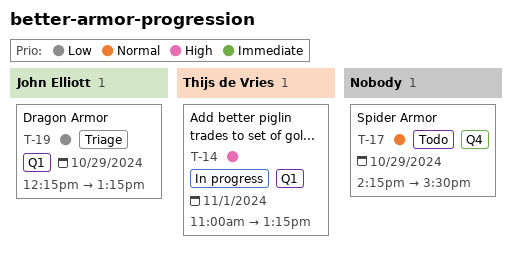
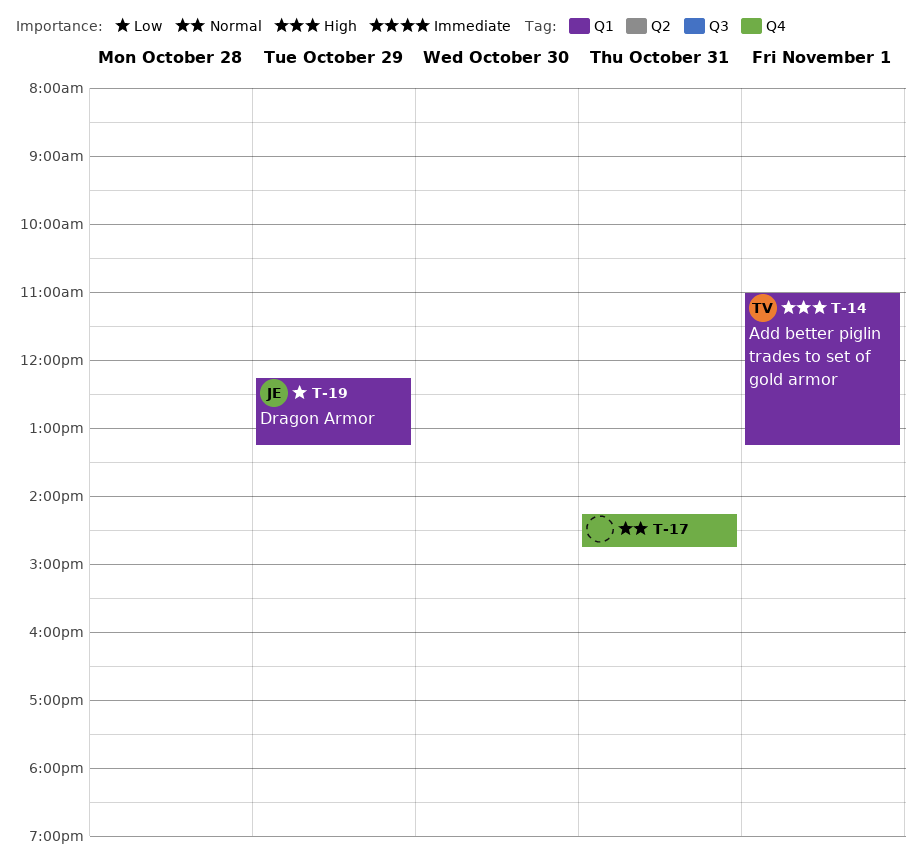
T-17, day: Oct 29 -> Oct 31
T-17, ends: 15:30 -> 14:45

